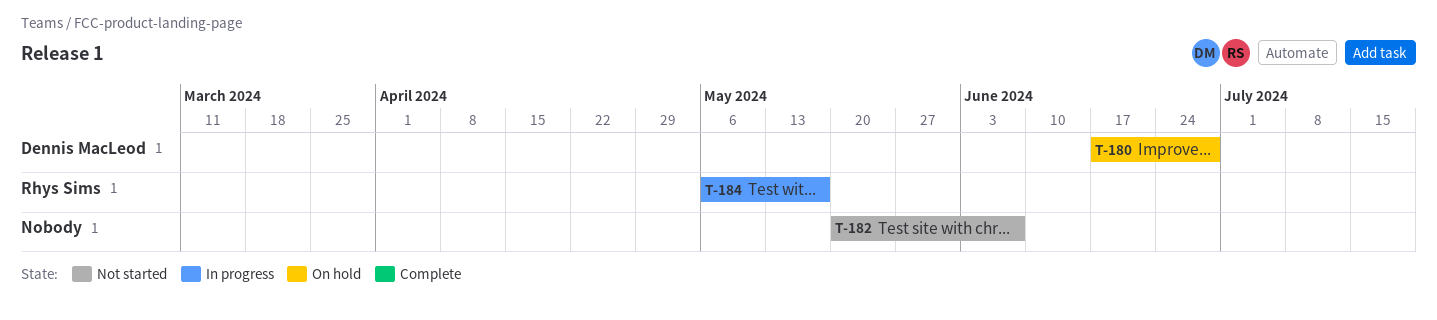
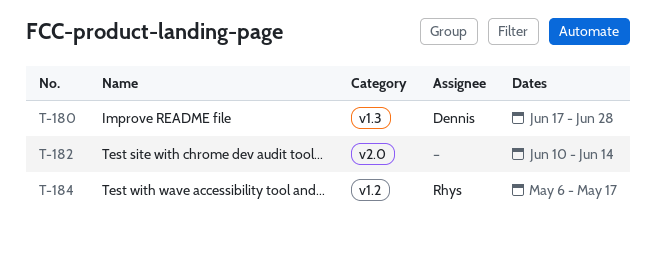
T-182, start: May 20 -> Jun 10
T-182, due: Jun 7 -> Jun 14

